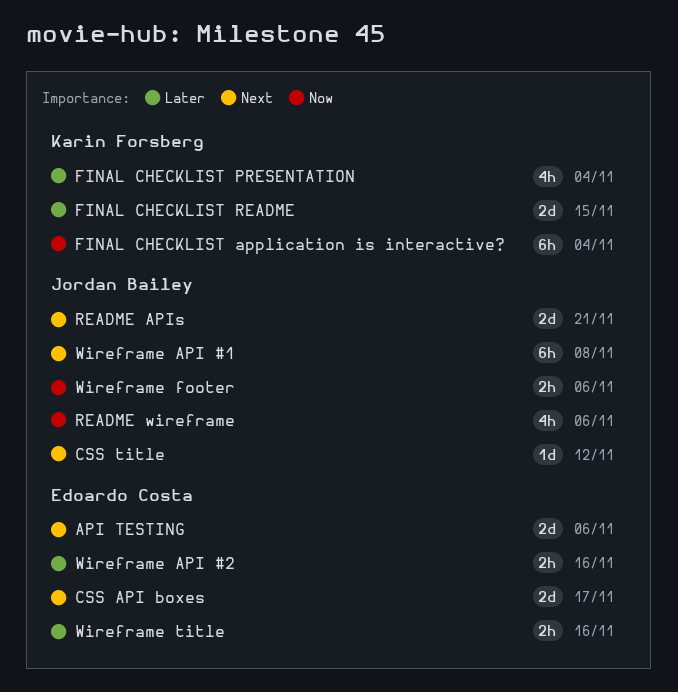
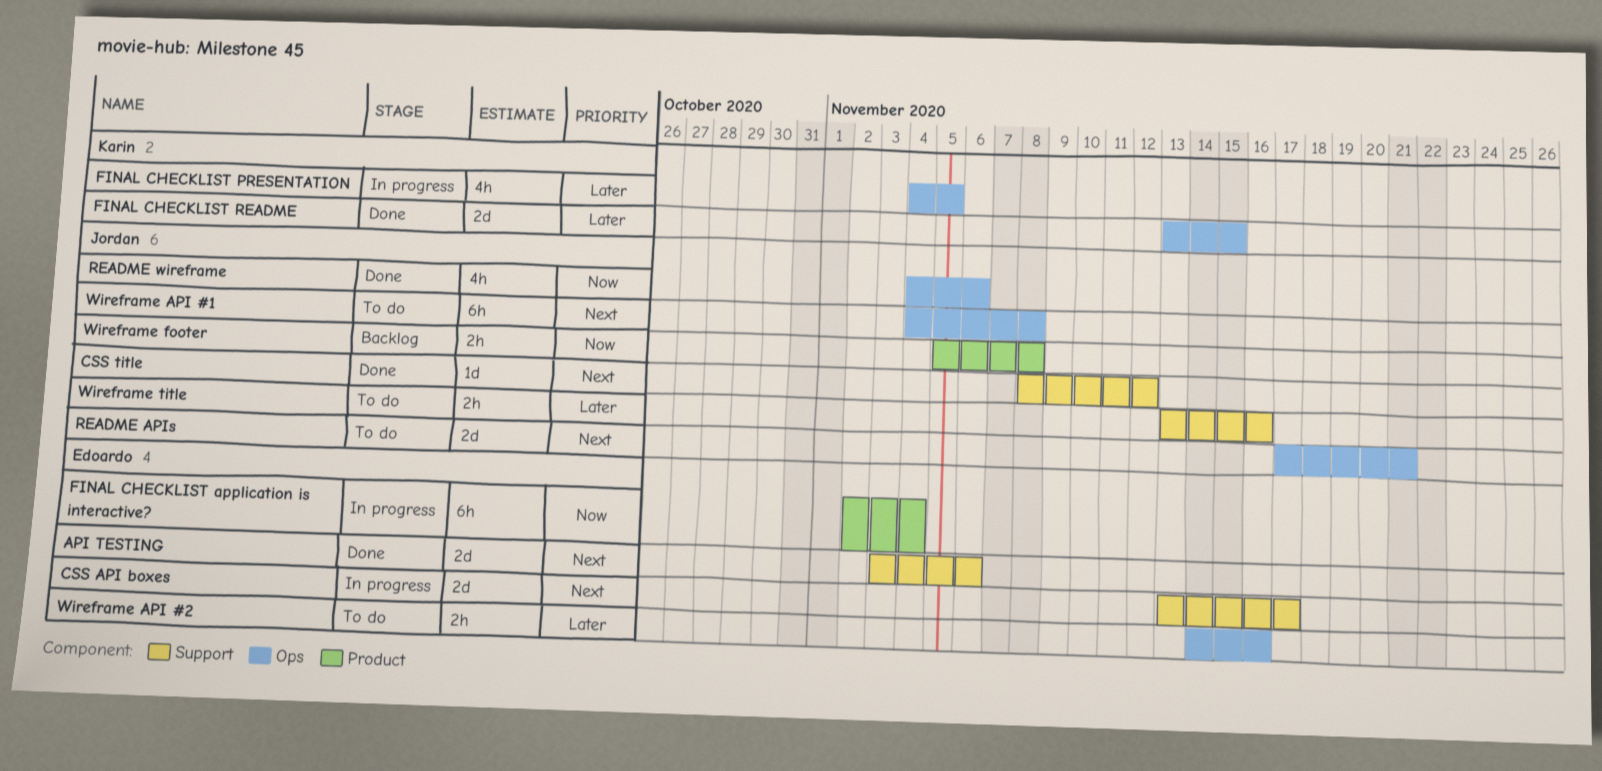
FINAL CHECKLIST application is interactive?, owner: Karin Forsberg -> Edoardo Costa
FINAL CHECKLIST PRESENTATION, due: Nov 4 -> Nov 5
Wireframe footer, due: Nov 6 -> Nov 8
Wireframe title, owner: Edoardo Costa -> Jordan Bailey

